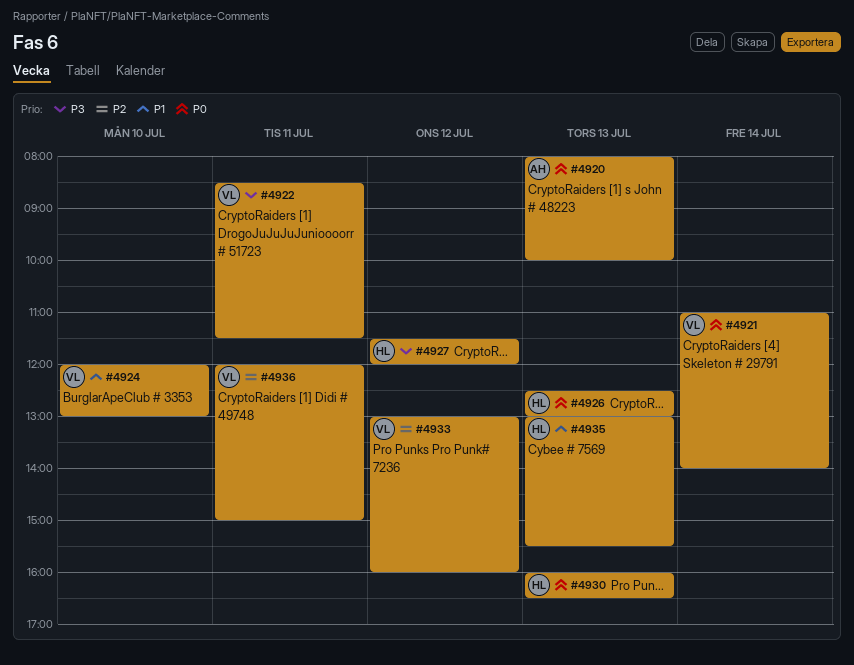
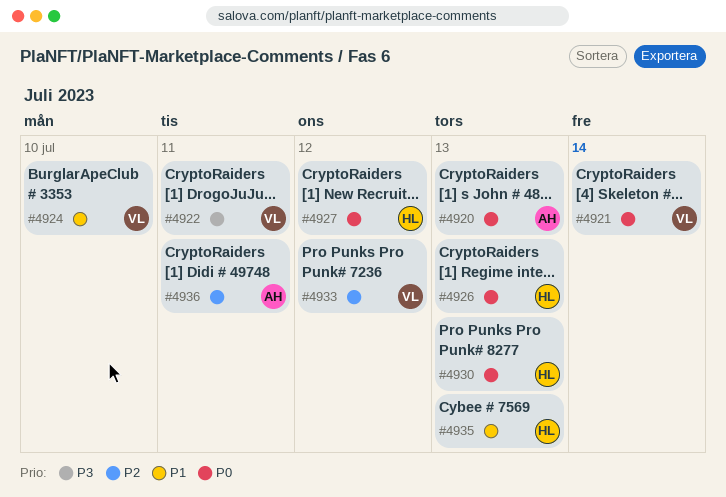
#4927, priority: P3 -> P0
#4936, owner: VL -> AH

